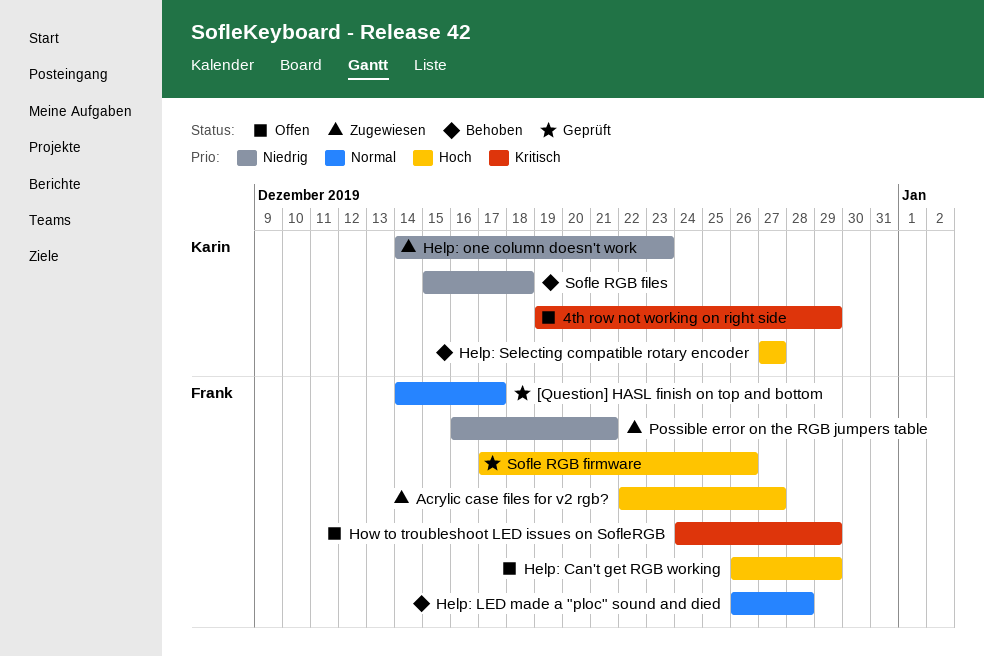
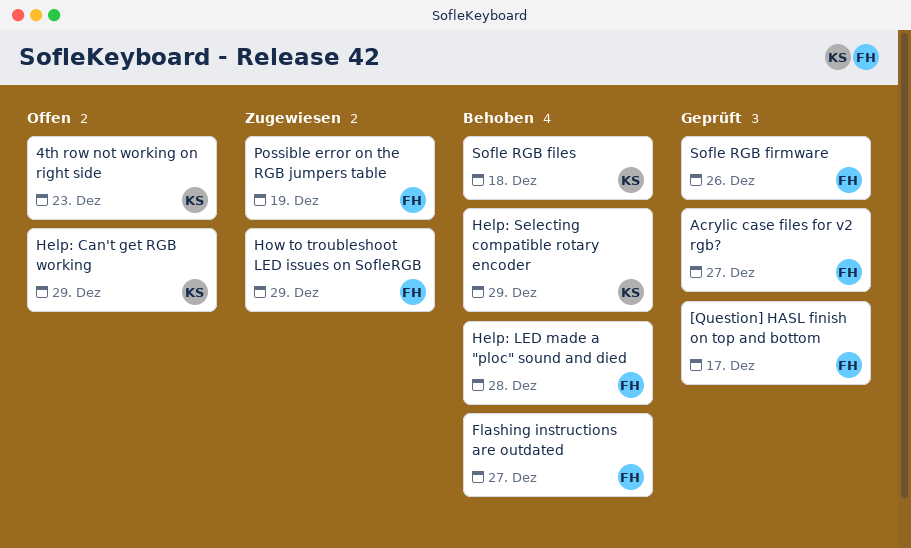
4th row not working on right side, due: Dec 29 -> Dec 23
Acrylic case files for v2 rgb?, status: Zugewiesen -> Geprüft
Flashing instructions are outdated: none -> present
Help: Can't get RGB working, owner: Frank -> Karin
Help: one column doesn't work: present -> none
Help: Selecting compatible rotary encoder, due: Dec 27 -> Dec 29
How to troubleshoot LED issues on SofleRGB, status: Offen -> Zugewiesen
Possible error on the RGB jumpers table, due: Dec 21 -> Dec 19

